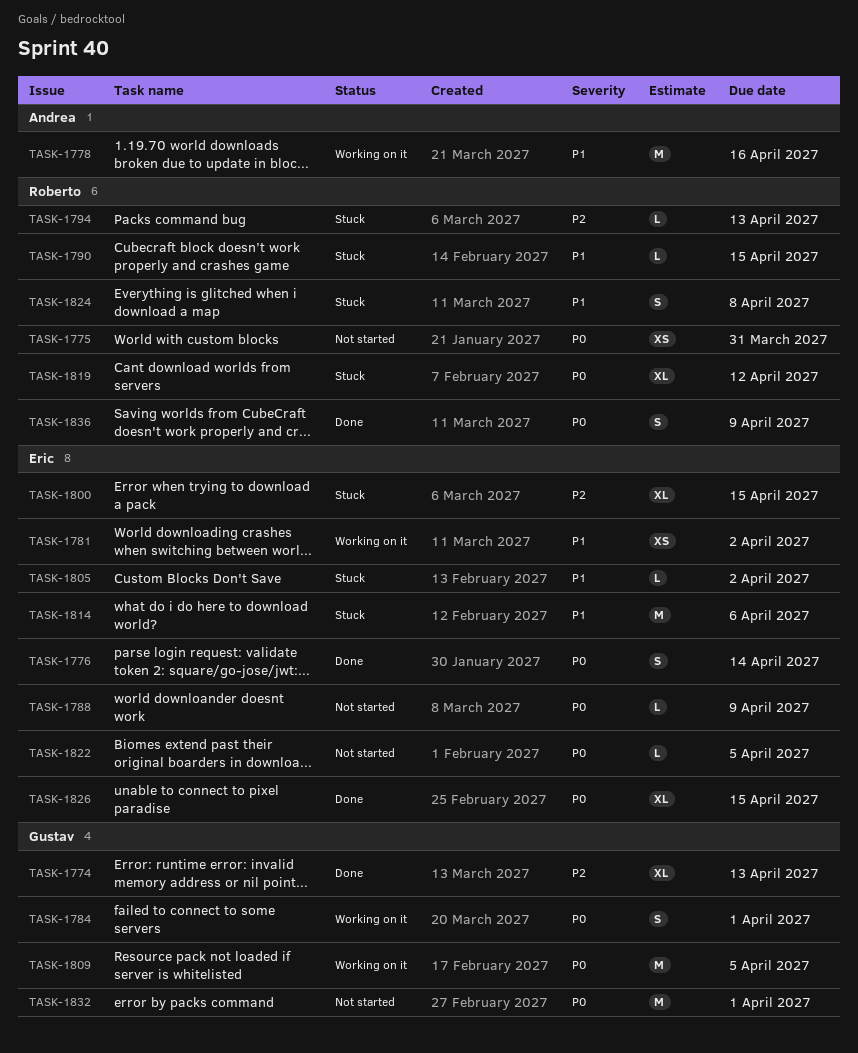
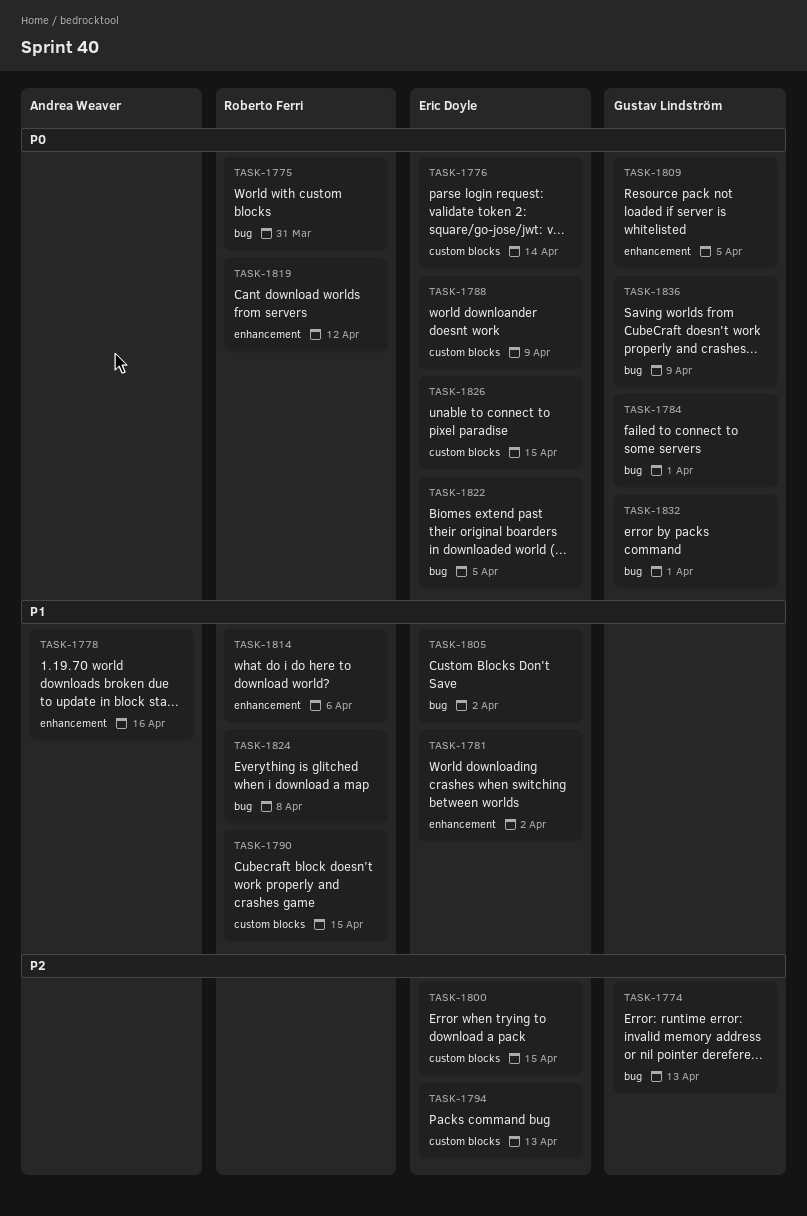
TASK-1794, owner: Roberto Ferri -> Eric Doyle
TASK-1814, owner: Eric Doyle -> Roberto Ferri
TASK-1836, owner: Roberto Ferri -> Gustav Lindström

